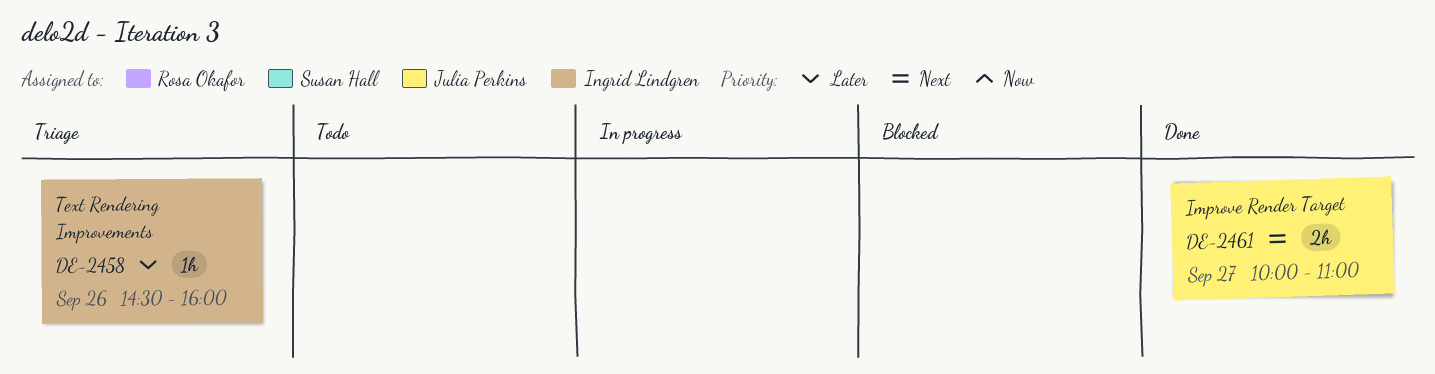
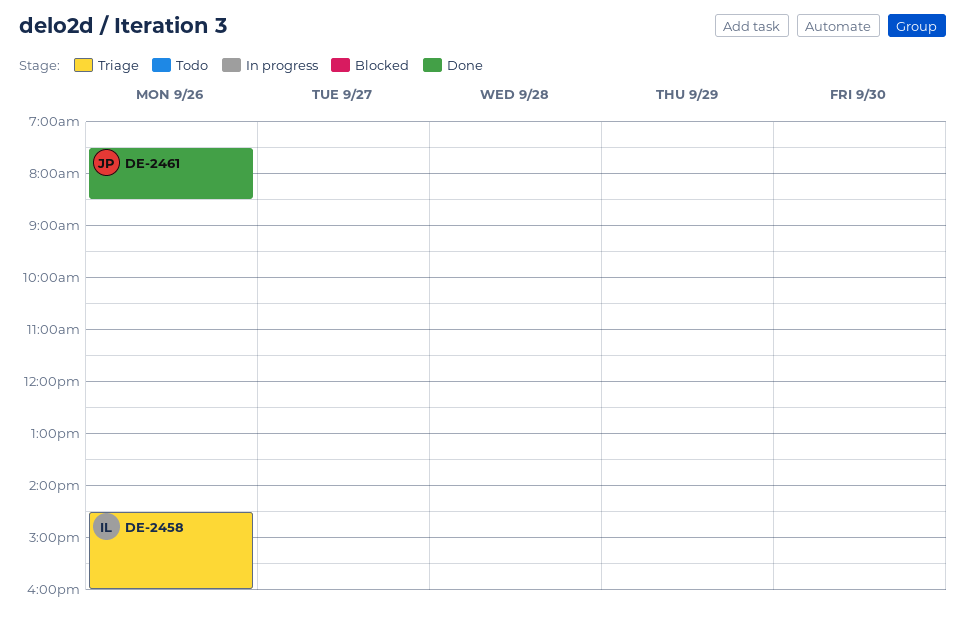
DE-2461, day: Sep 27 -> Sep 26
DE-2461, begins: 10:00 -> 07:30
DE-2461, ends: 11:00 -> 08:30

